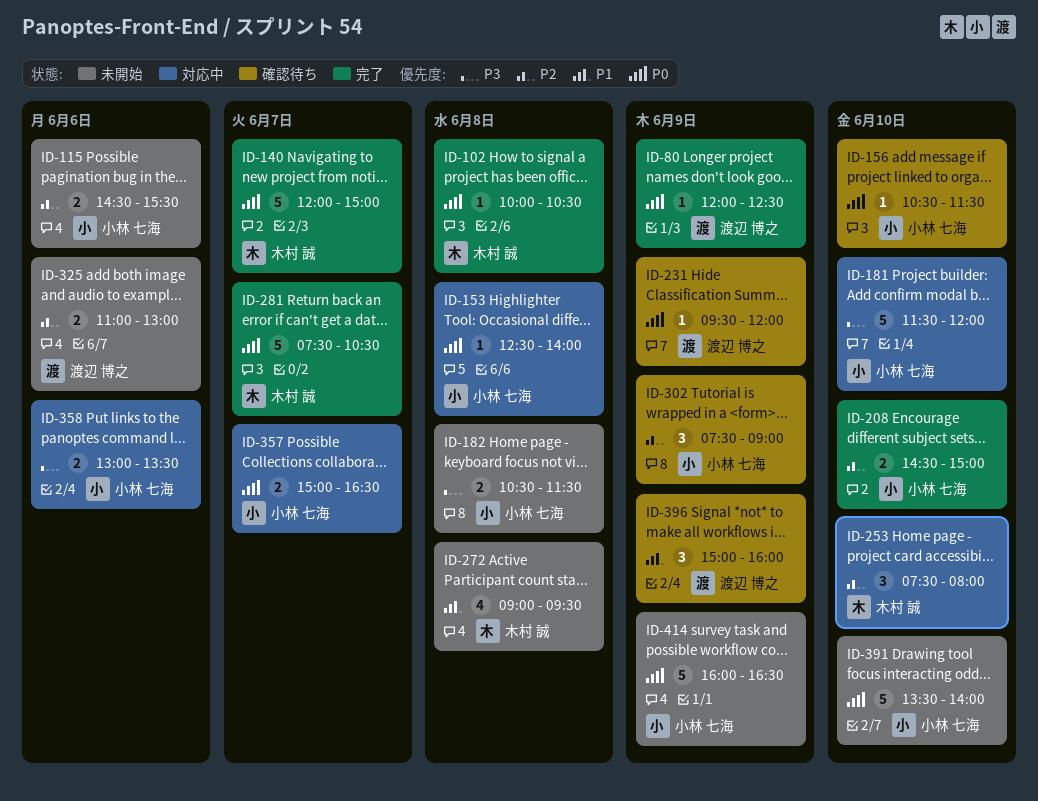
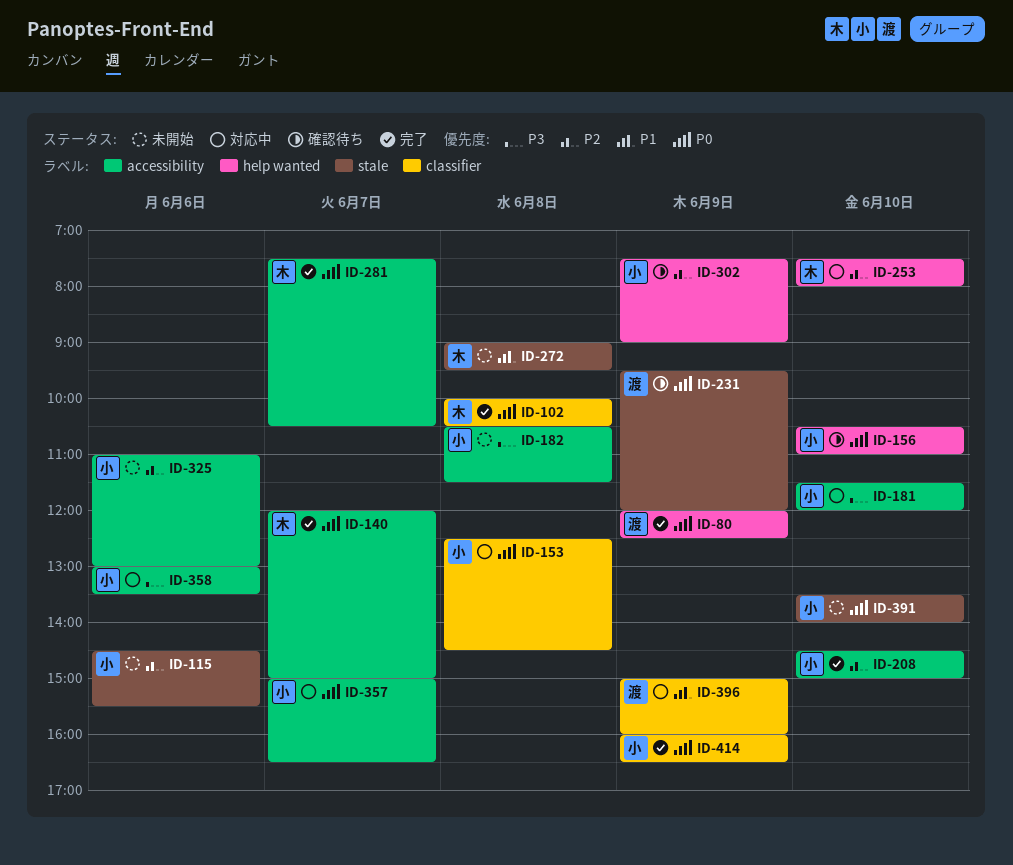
ID-153, ends: 14:00 -> 14:30
ID-156, ends: 11:30 -> 11:00
ID-325, owner: 渡辺 博之 -> 小林 七海
ID-396, status: 確認待ち -> 対応中
ID-414, status: 未開始 -> 完了

